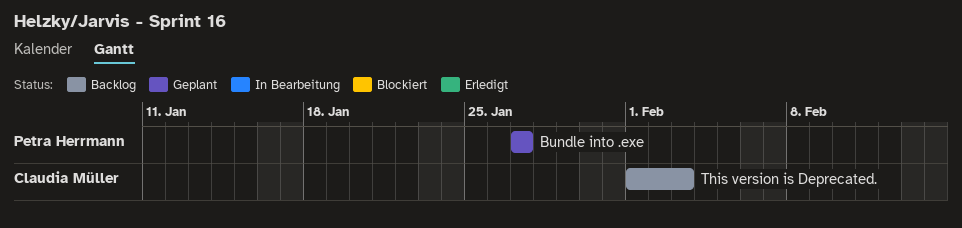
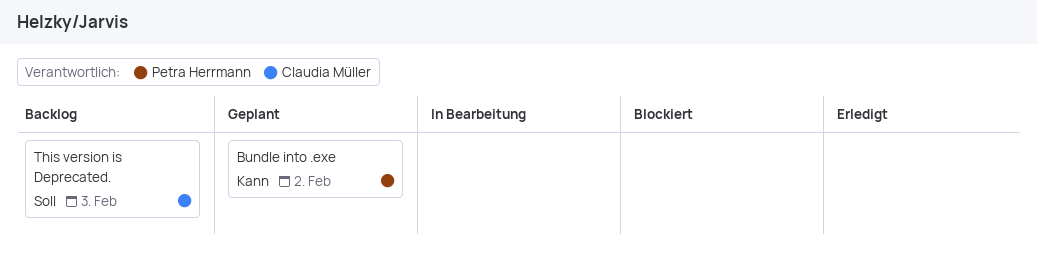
Bundle into .exe, due: Jan 27 -> Feb 2

